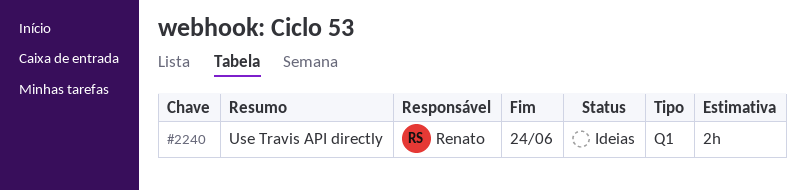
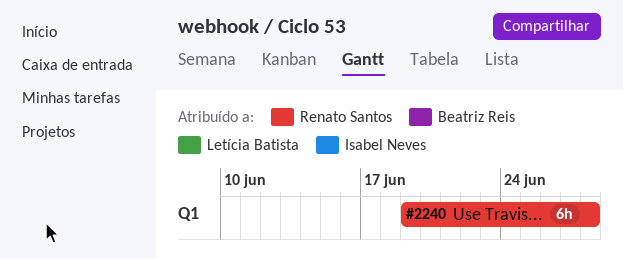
#2240, estimate: 2h -> 6h
#2240, due: Jun 24 -> Jun 28

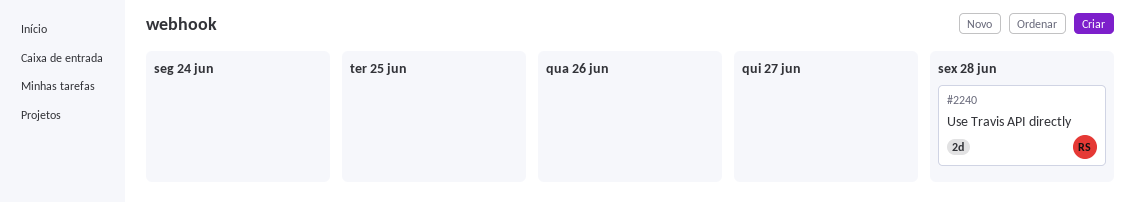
#2240, estimate: 6h -> 2d

